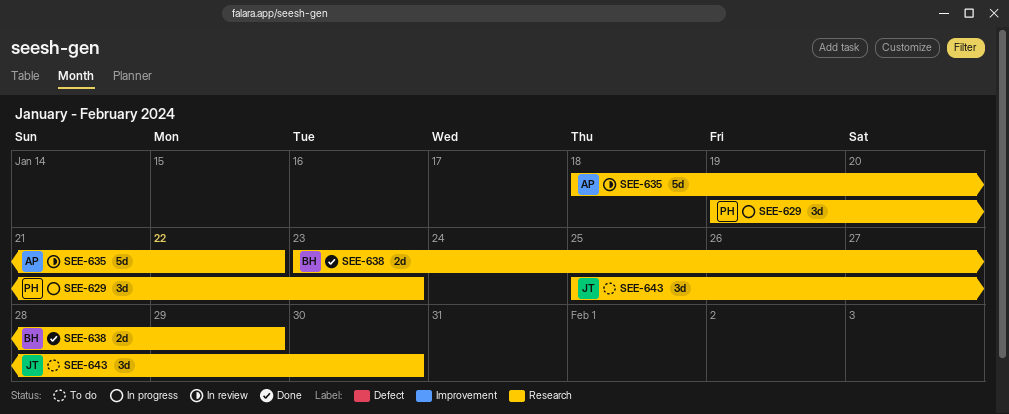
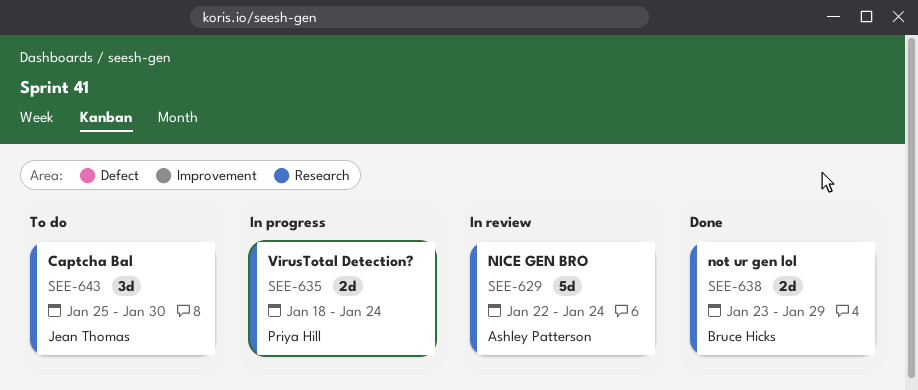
SEE-629, status: In progress -> In review
SEE-629, owner: Priya Hill -> Ashley Patterson
SEE-629, estimate: 3d -> 5d
SEE-629, start: Jan 19 -> Jan 22
SEE-629, due: Jan 23 -> Jan 24
SEE-635, status: In review -> In progress
SEE-635, owner: Ashley Patterson -> Priya Hill
SEE-635, estimate: 5d -> 2d
SEE-635, due: Jan 22 -> Jan 24

